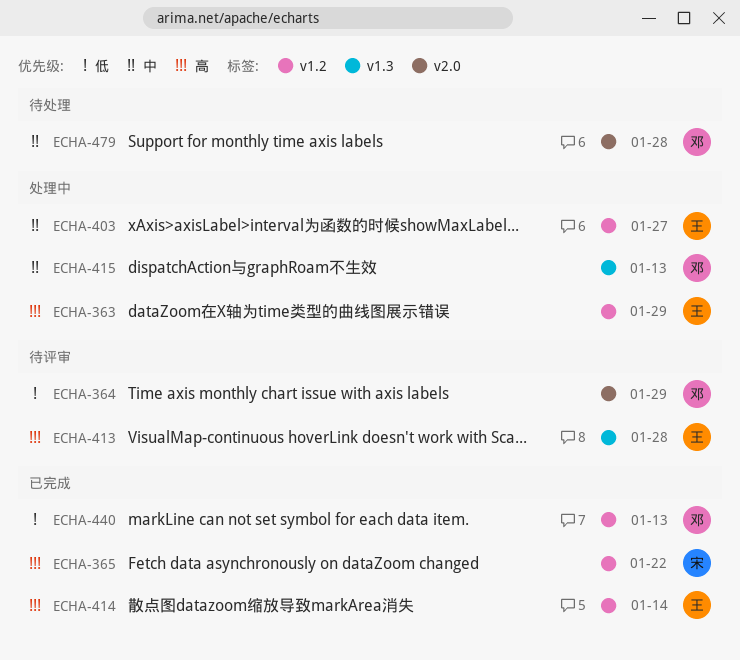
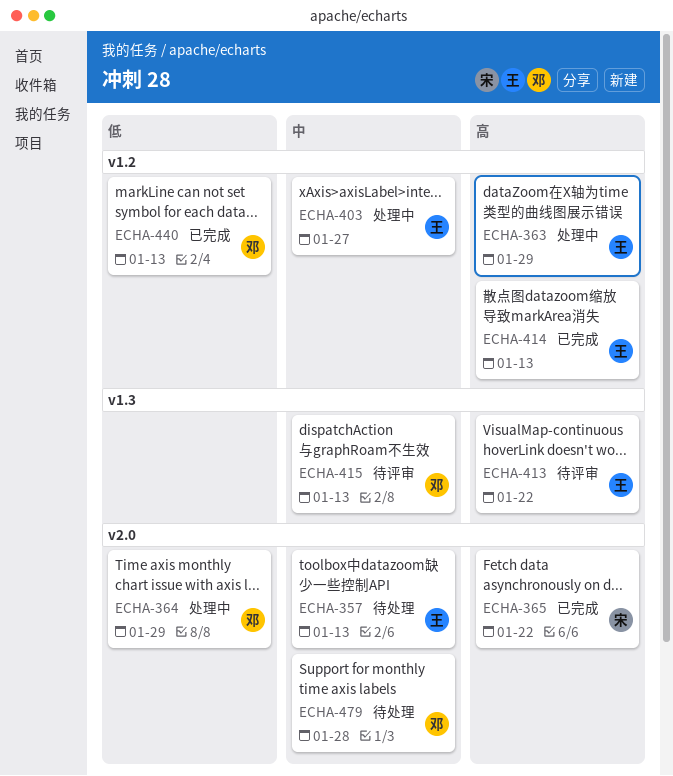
ECHA-357: none -> present
ECHA-364, status: 待评审 -> 处理中
ECHA-365, label: v1.2 -> v2.0
ECHA-413, due: Jan 28 -> Jan 22
ECHA-414, due: Jan 14 -> Jan 13
ECHA-415, status: 处理中 -> 待评审

